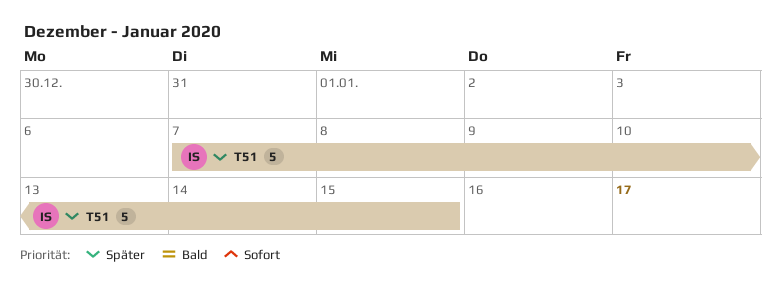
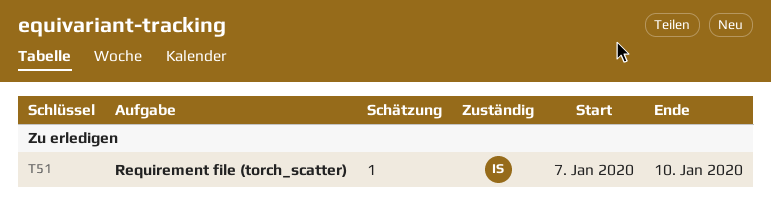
T51, estimate: 5 -> 1
T51, due: Jan 15 -> Jan 10

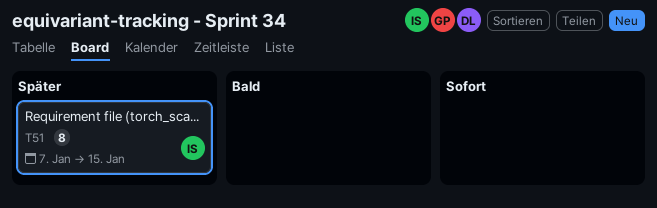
T51, estimate: 1 -> 8
T51, due: Jan 10 -> Jan 15

